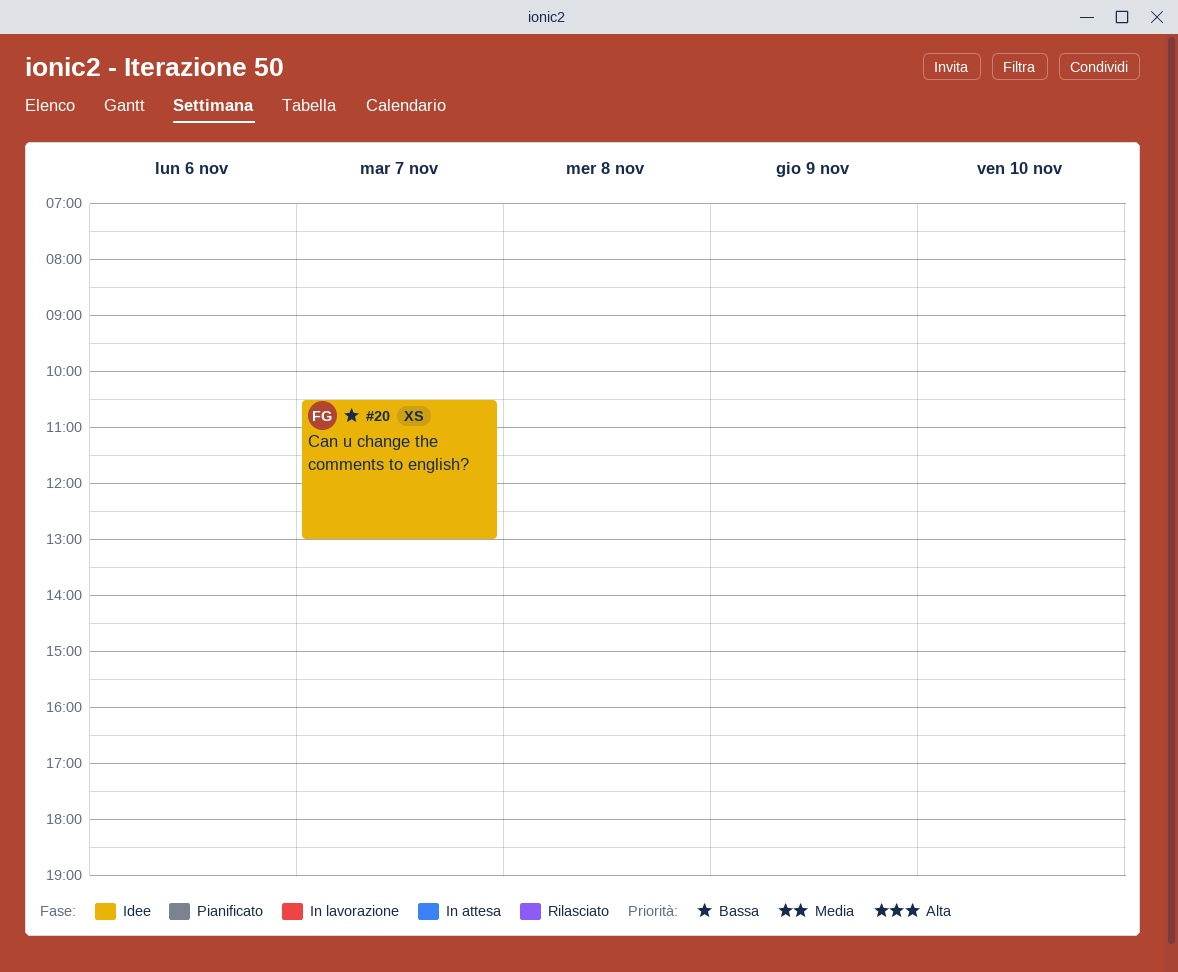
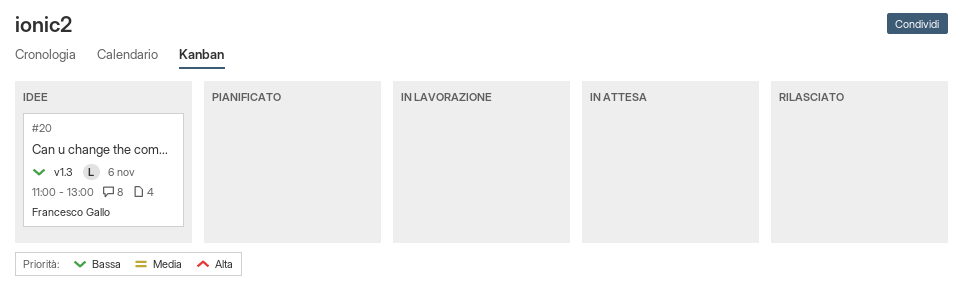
#20, estimate: XS -> L
#20, day: Nov 7 -> Nov 6
#20, begins: 10:30 -> 11:00

